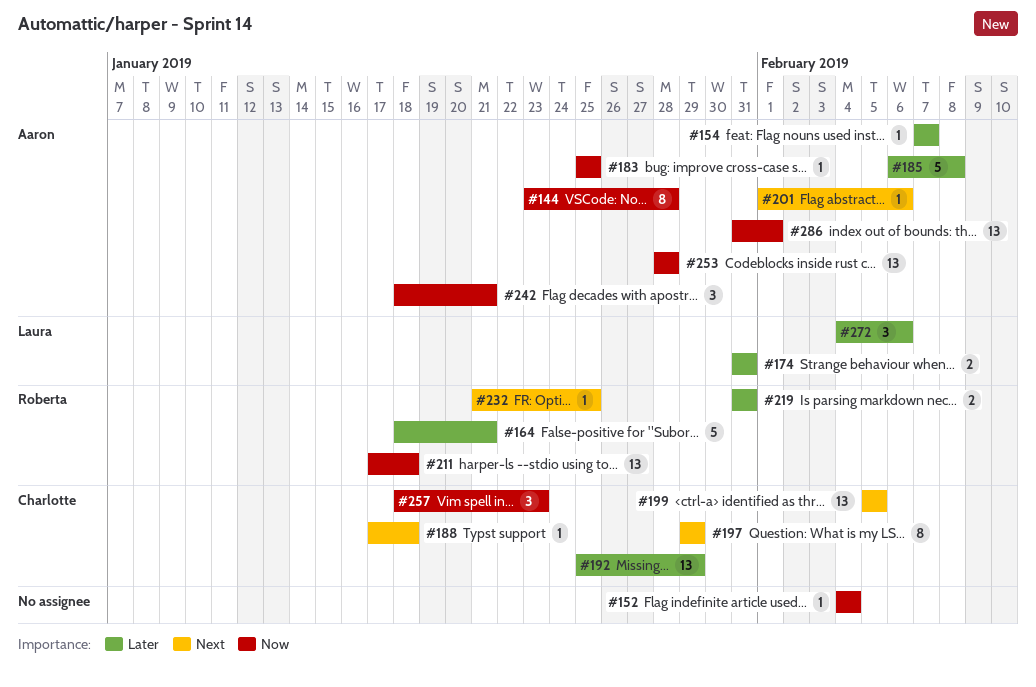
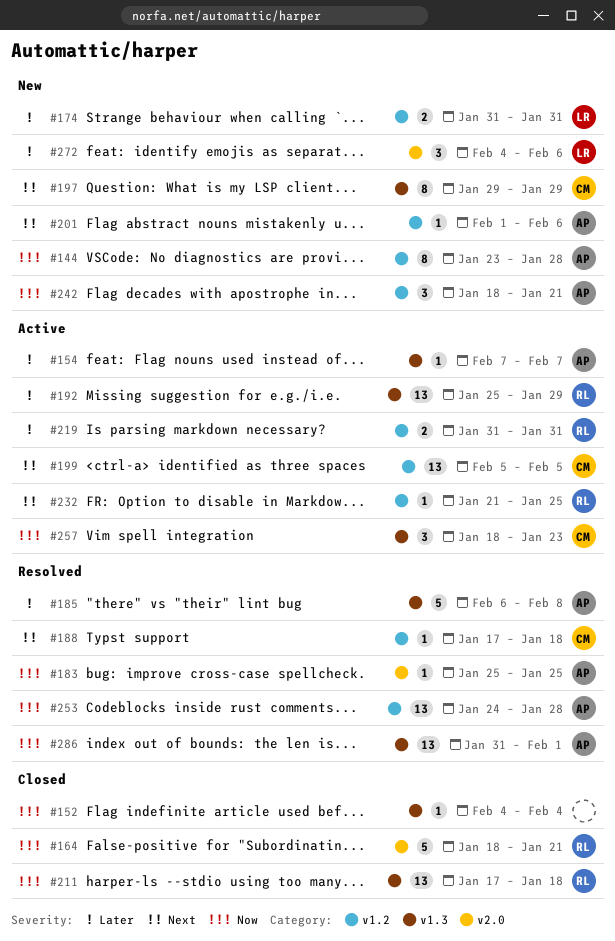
#164, priority: Later -> Now
#192, owner: Charlotte -> Roberta
#253, start: Jan 28 -> Jan 24

